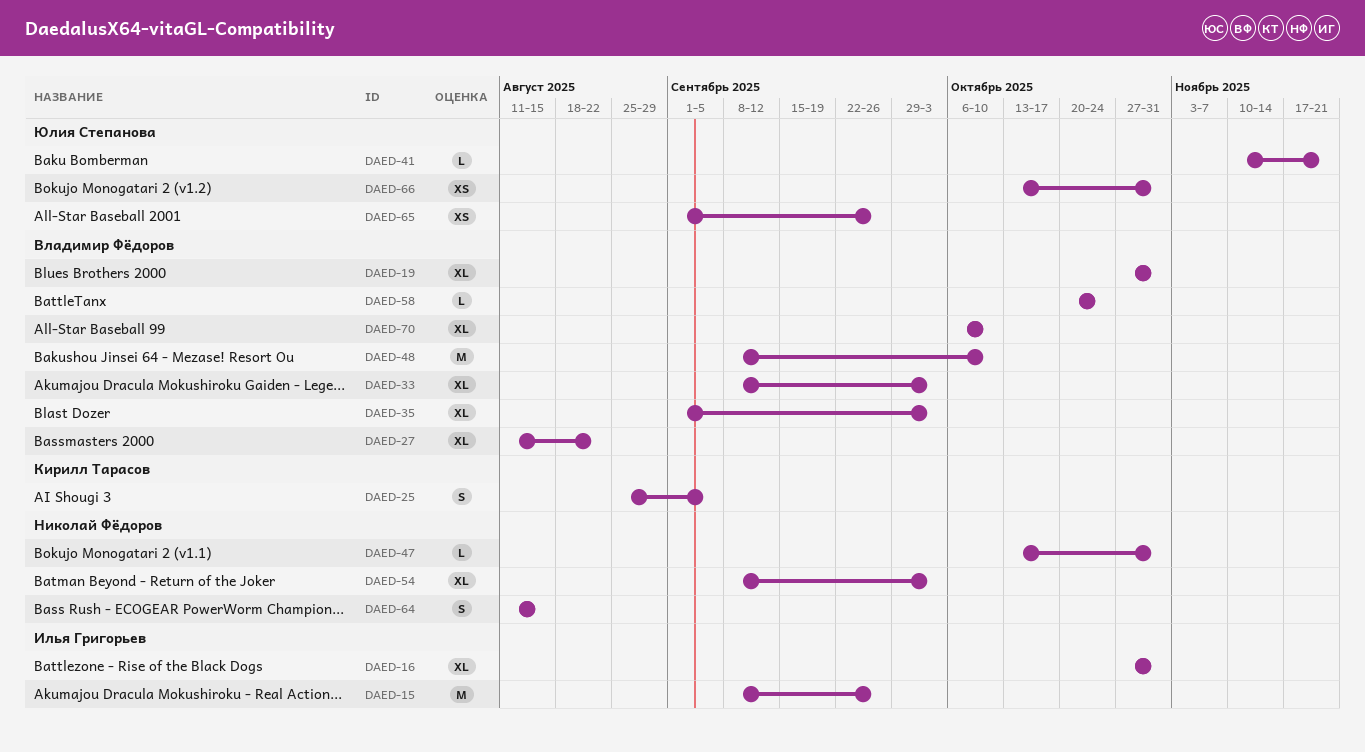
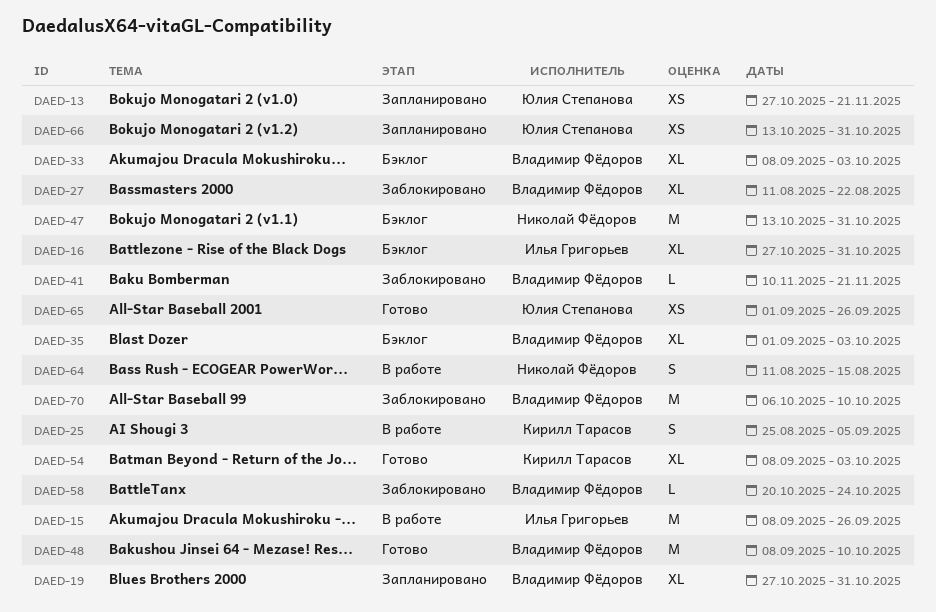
DAED-13: none -> present
DAED-41, owner: Юлия Степанова -> Владимир Фёдоров
DAED-47, estimate: L -> M
DAED-54, owner: Николай Фёдоров -> Кирилл Тарасов
DAED-70, estimate: XL -> M

